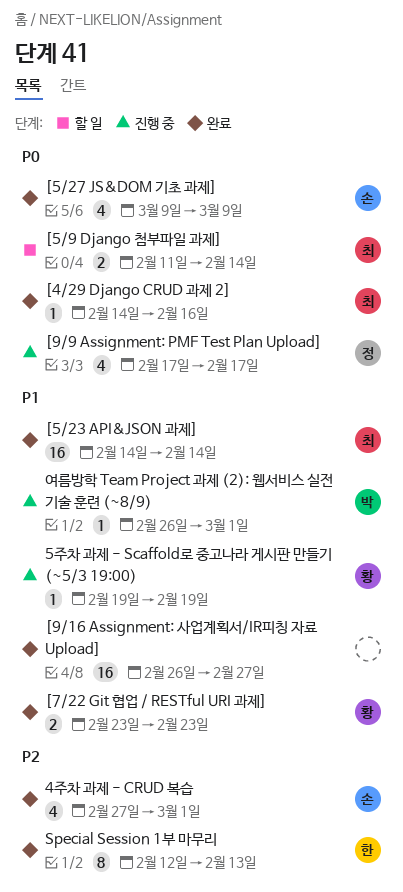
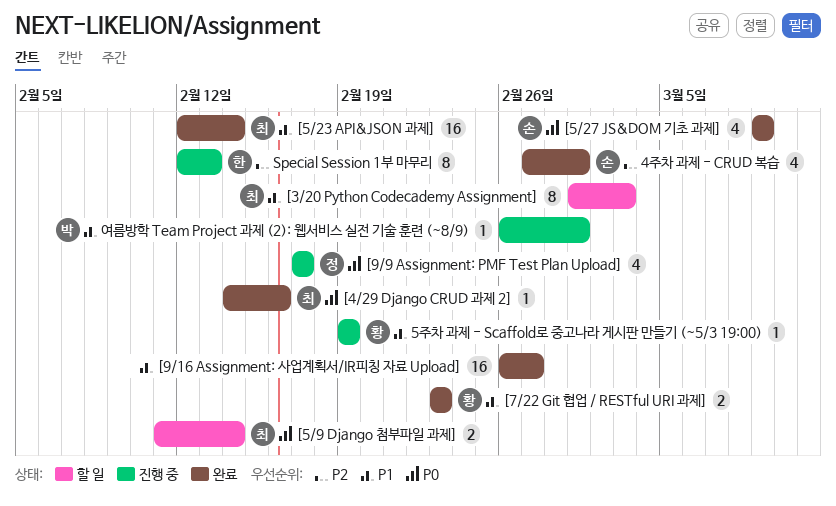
[3/20 Python Codecademy Assignment]: none -> present
[5/23 API&JSON 과제], start: Feb 14 -> Feb 12
Special Session 1부 마무리, status: 완료 -> 진행 중

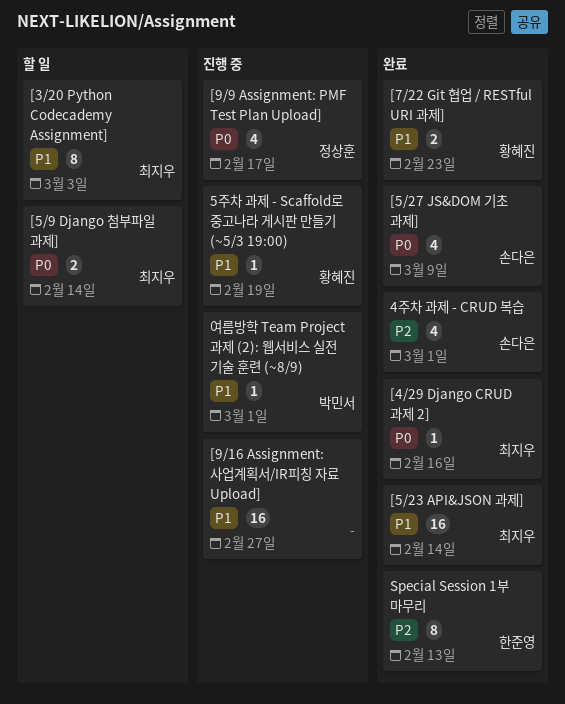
[9/16 Assignment: 사업계획서/IR피칭 자료 Upload], status: 완료 -> 진행 중
Special Session 1부 마무리, status: 진행 중 -> 완료

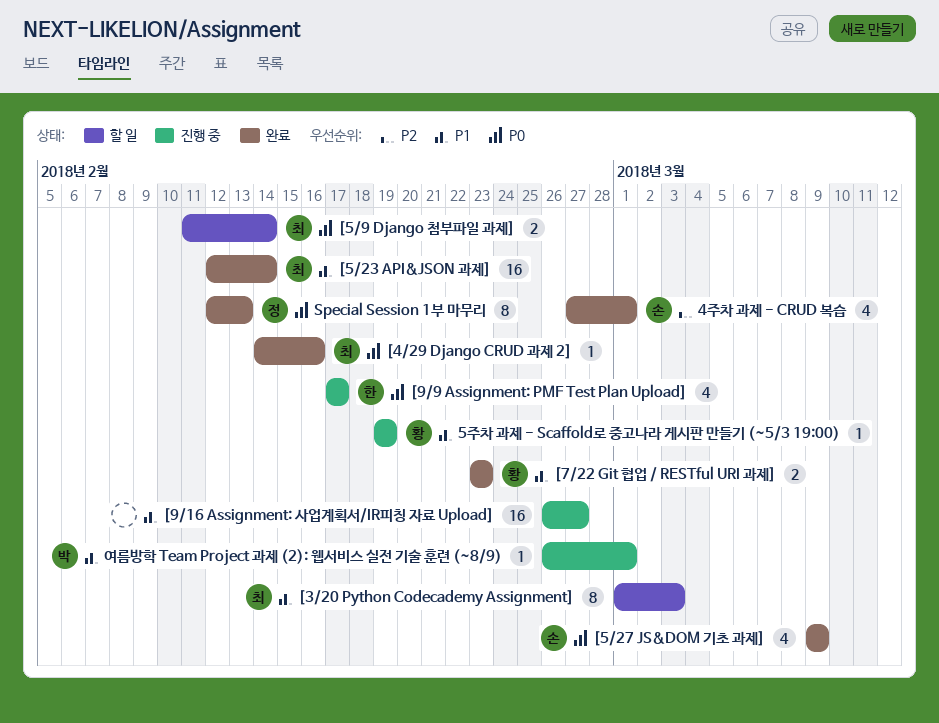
[9/9 Assignment: PMF Test Plan Upload], owner: 정상훈 -> 한준영
Special Session 1부 마무리, owner: 한준영 -> 정상훈
Special Session 1부 마무리, priority: P2 -> P0

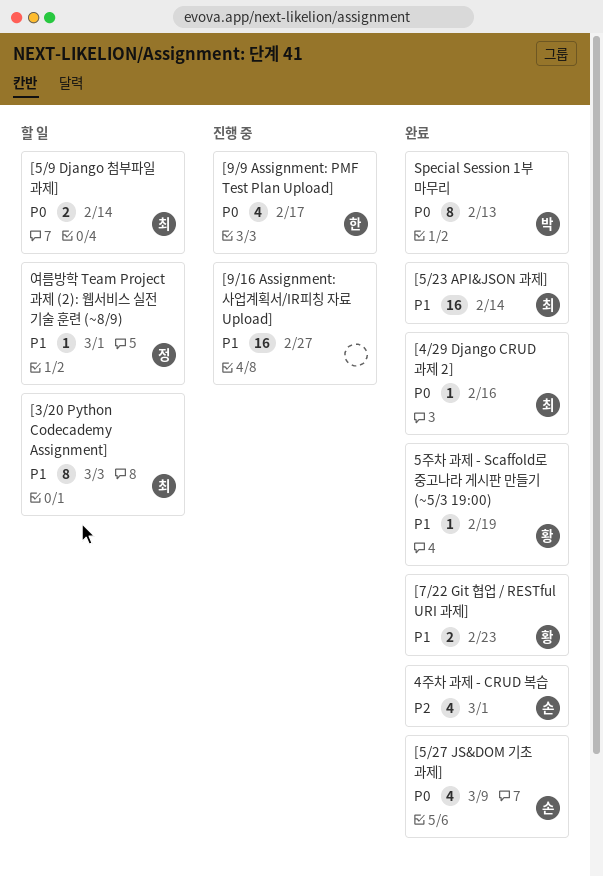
5주차 과제 - Scaffold로 중고나라 게시판 만들기 (~5/3 19:00), status: 진행 중 -> 완료
Special Session 1부 마무리, owner: 정 -> 박
여름방학 Team Project 과제 (2): 웹서비스 실전 기술 훈련 (~8/9), status: 진행 중 -> 할 일
여름방학 Team Project 과제 (2): 웹서비스 실전 기술 훈련 (~8/9), owner: 박 -> 정

